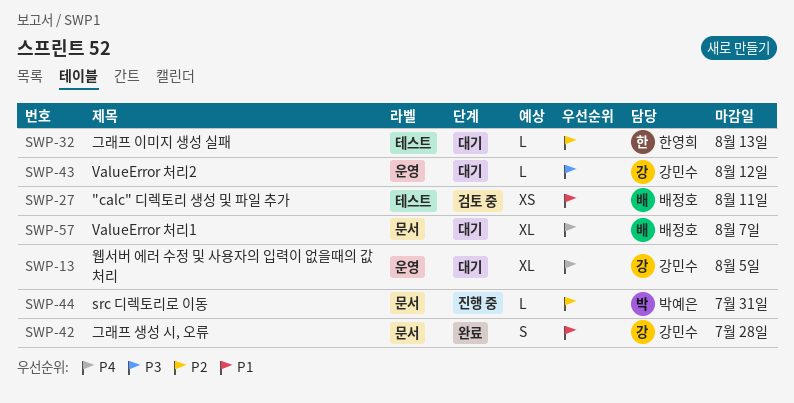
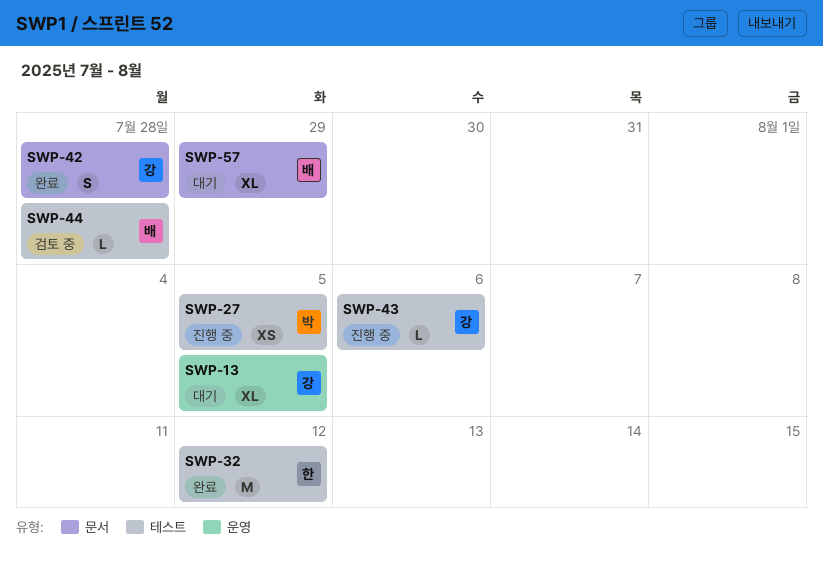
SWP-27, status: 검토 중 -> 진행 중
SWP-27, owner: 배정호 -> 박예은
SWP-27, due: Aug 11 -> Aug 5
SWP-32, status: 대기 -> 완료
SWP-32, estimate: L -> M
SWP-32, due: Aug 13 -> Aug 12
SWP-43, status: 대기 -> 진행 중
SWP-43, label: 운영 -> 테스트
SWP-43, due: Aug 12 -> Aug 6
SWP-44, status: 진행 중 -> 검토 중
SWP-44, owner: 박예은 -> 배정호
SWP-44, label: 문서 -> 테스트
SWP-44, due: Jul 31 -> Jul 28
SWP-57, due: Aug 7 -> Jul 29

